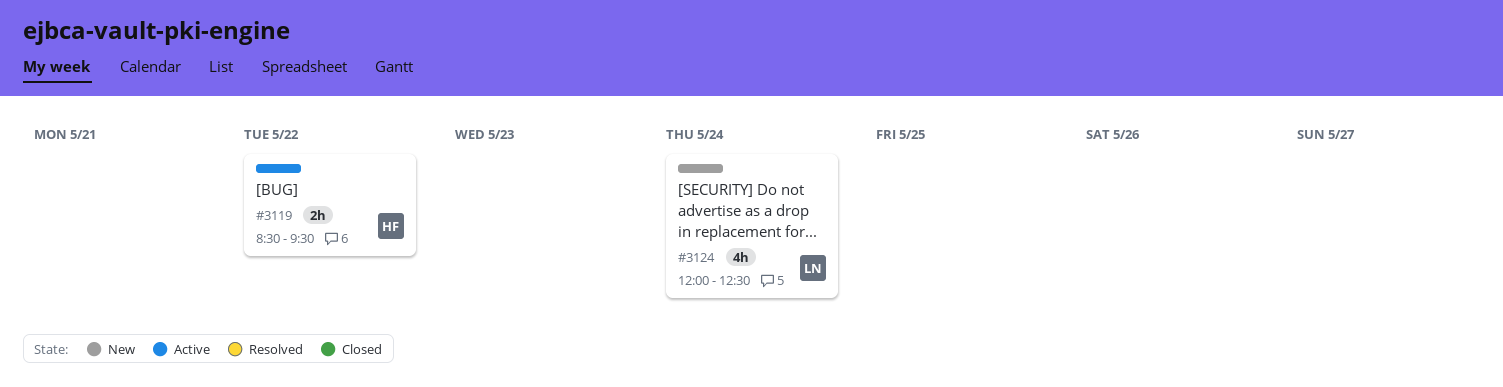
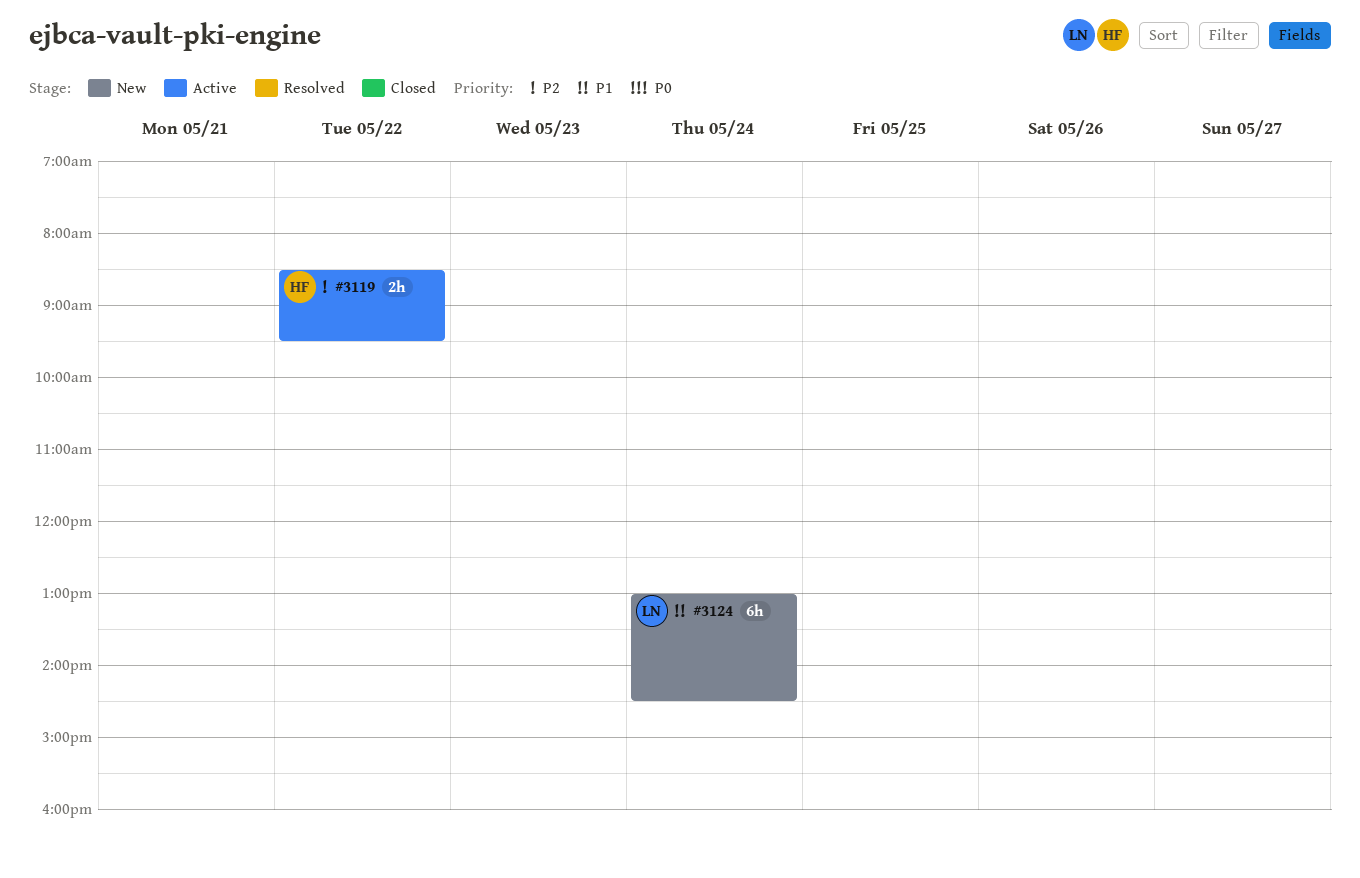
#3124, estimate: 4h -> 6h
#3124, begins: 12:00 -> 13:00
#3124, ends: 12:30 -> 14:30

